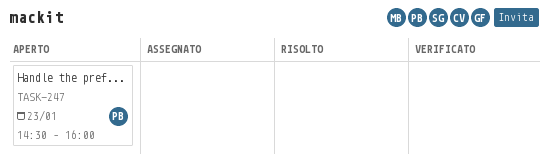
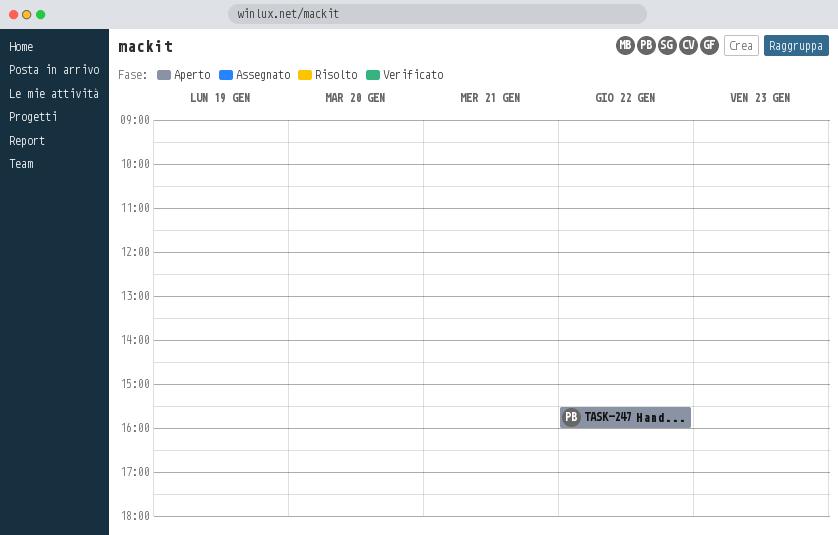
TASK-247, day: Jan 23 -> Jan 22
TASK-247, begins: 14:30 -> 15:30

